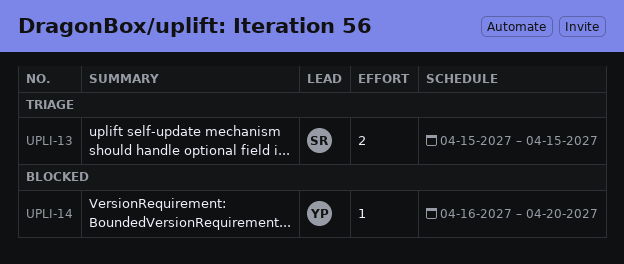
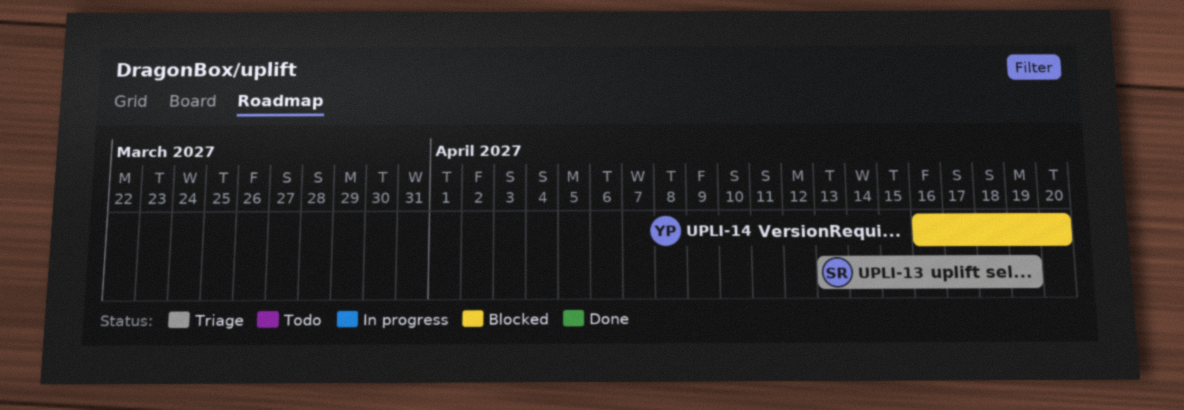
UPLI-13, start: Apr 15 -> Apr 13
UPLI-13, due: Apr 15 -> Apr 19

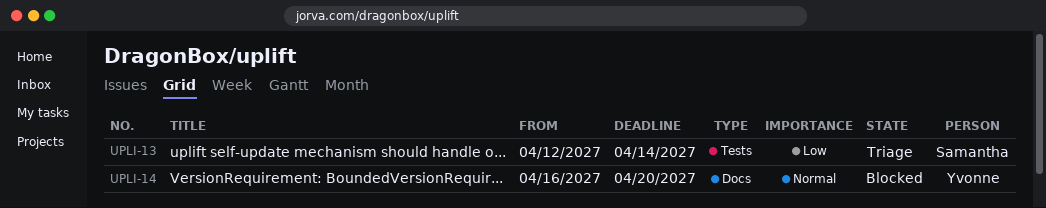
UPLI-13, start: Apr 13 -> Apr 12
UPLI-13, due: Apr 19 -> Apr 14

